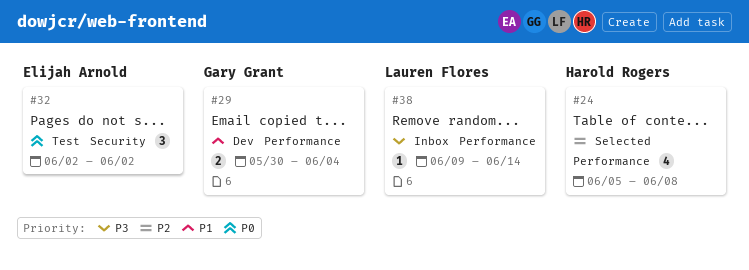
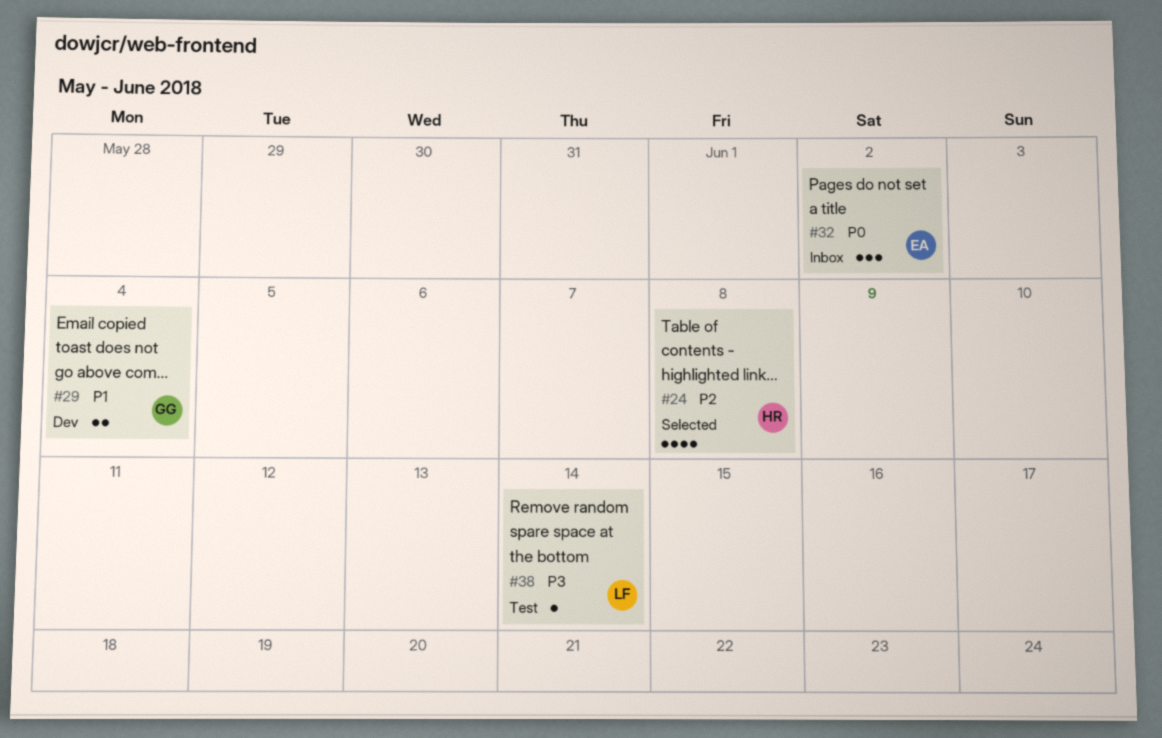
#32, status: Test -> Inbox
#38, status: Inbox -> Test

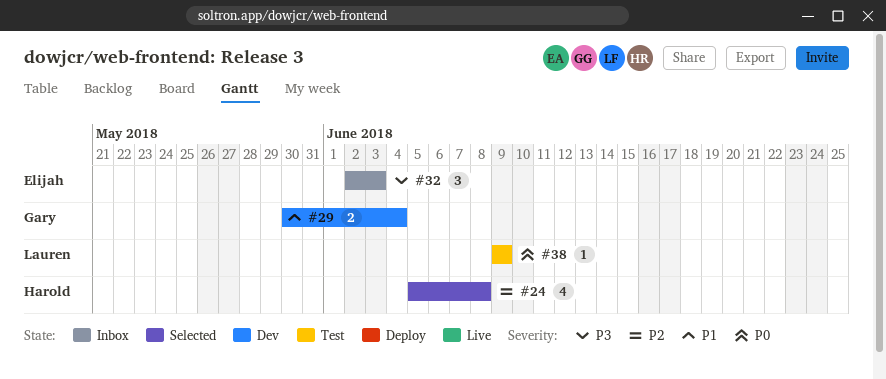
#32, priority: P0 -> P3
#32, due: Jun 2 -> Jun 3
#38, priority: P3 -> P0
#38, due: Jun 14 -> Jun 9

